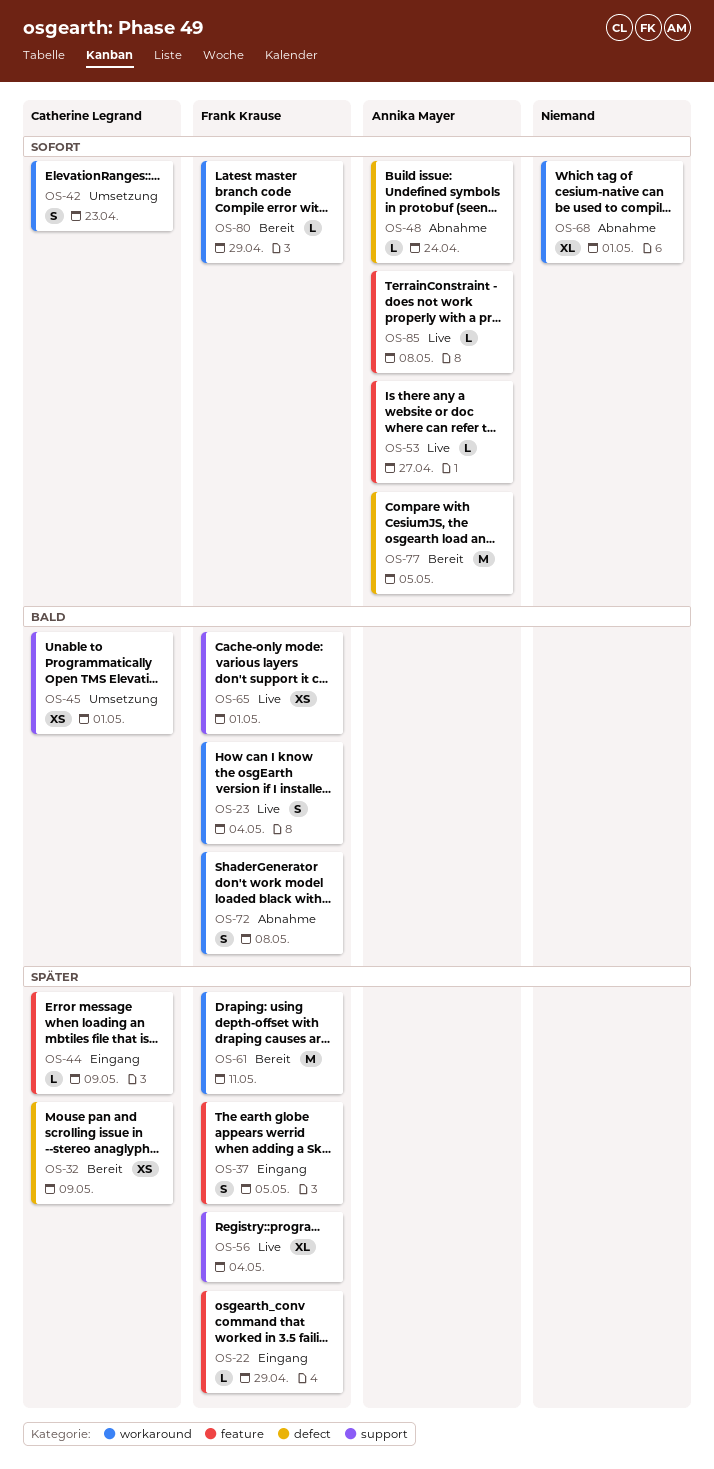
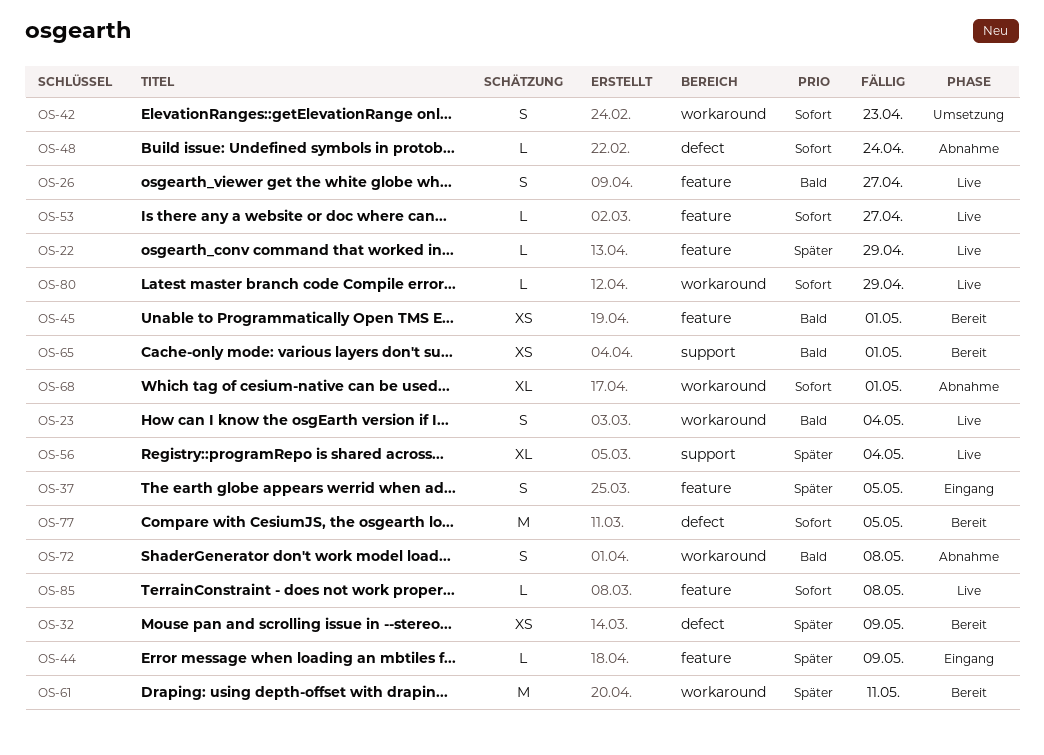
OS-22, status: Eingang -> Live
OS-26: none -> present
OS-45, status: Umsetzung -> Bereit
OS-45, label: support -> feature
OS-65, status: Live -> Bereit
OS-80, status: Bereit -> Live

